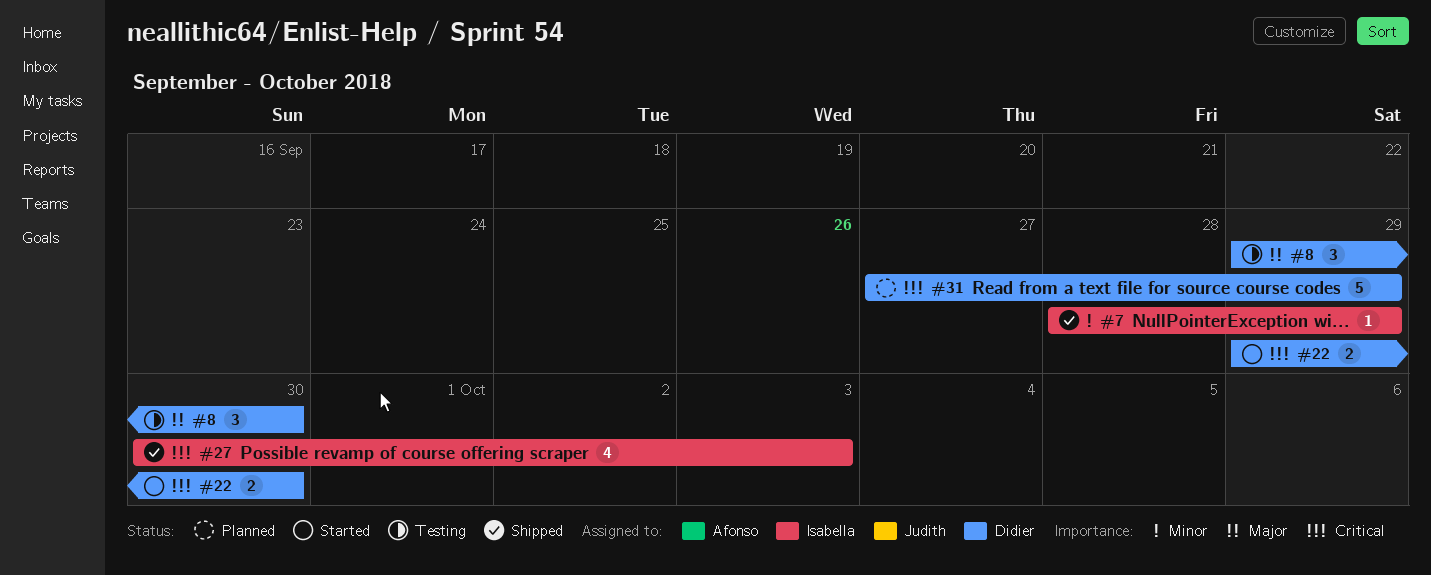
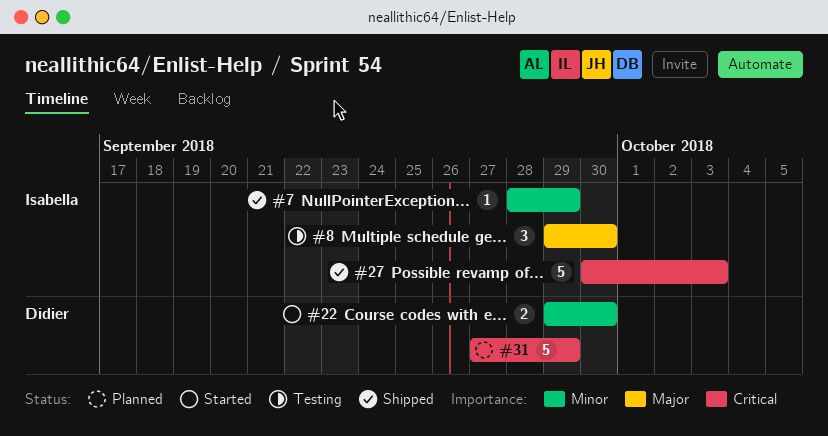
#8, owner: Didier -> Isabella
#22, priority: Critical -> Minor
#27, estimate: 4 -> 5

